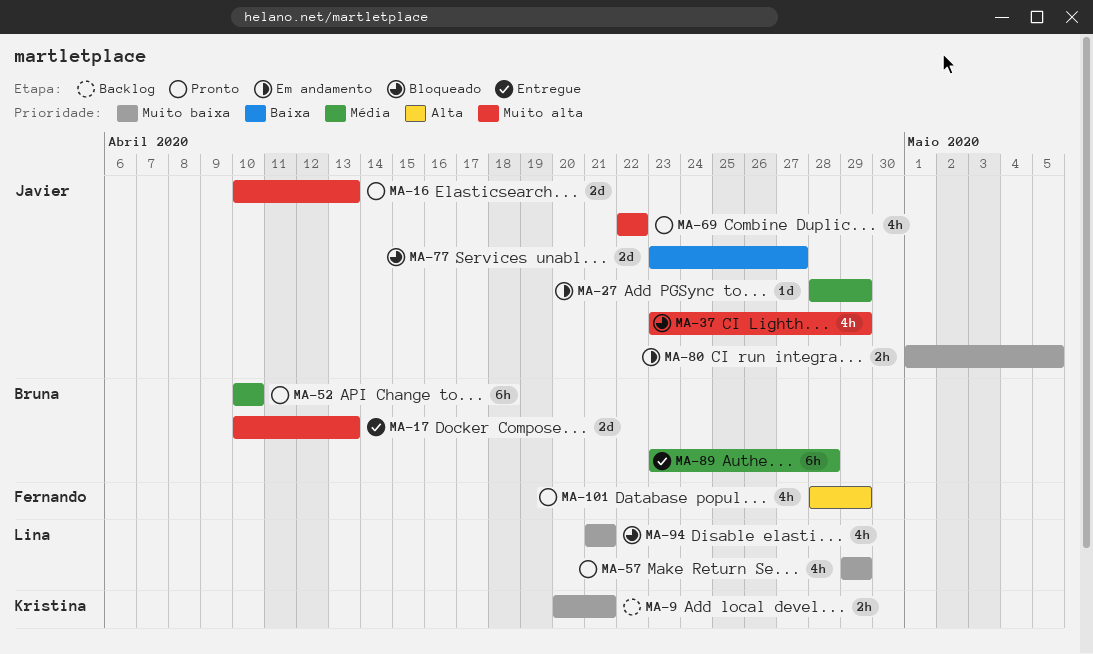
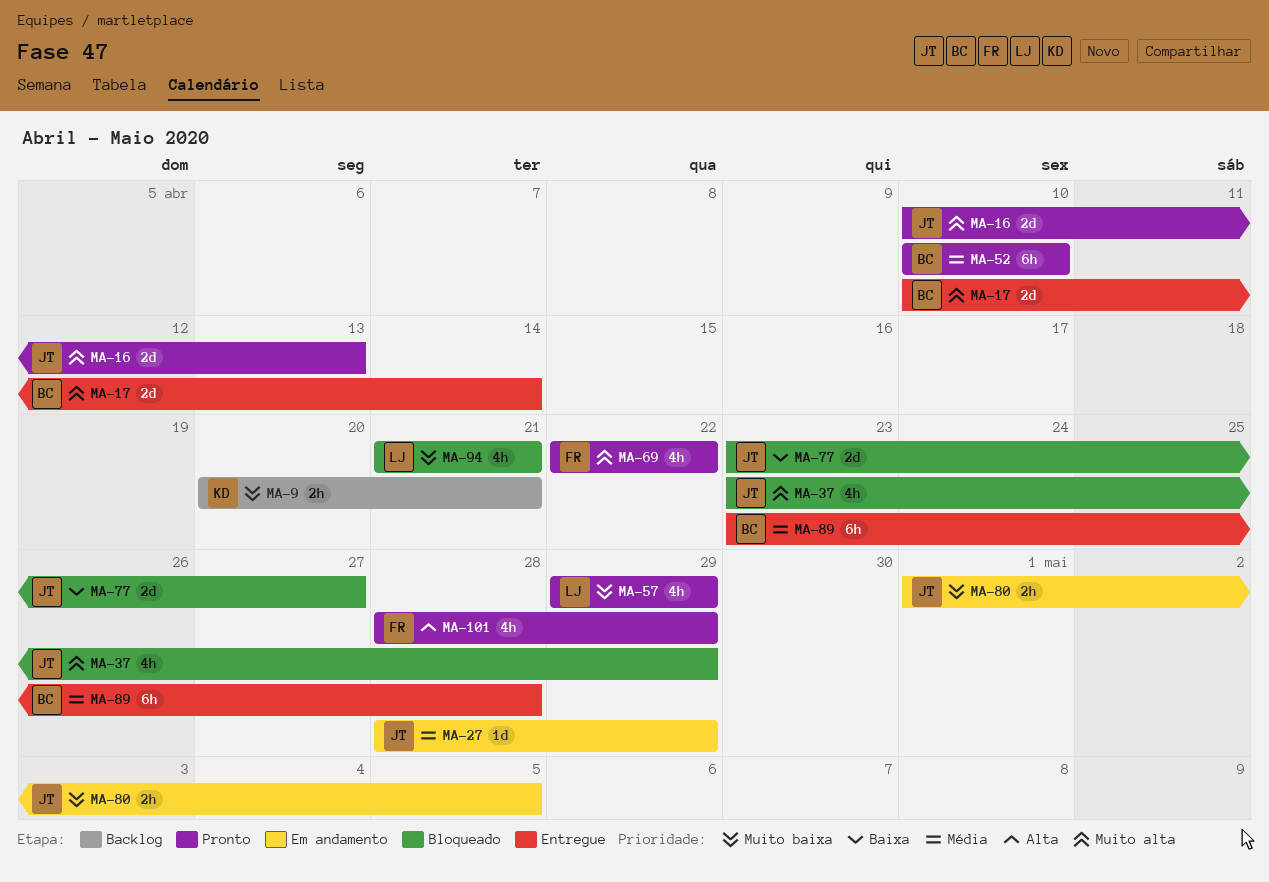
MA-17, due: Apr 13 -> Apr 14
MA-69, owner: Javier -> Fernando

